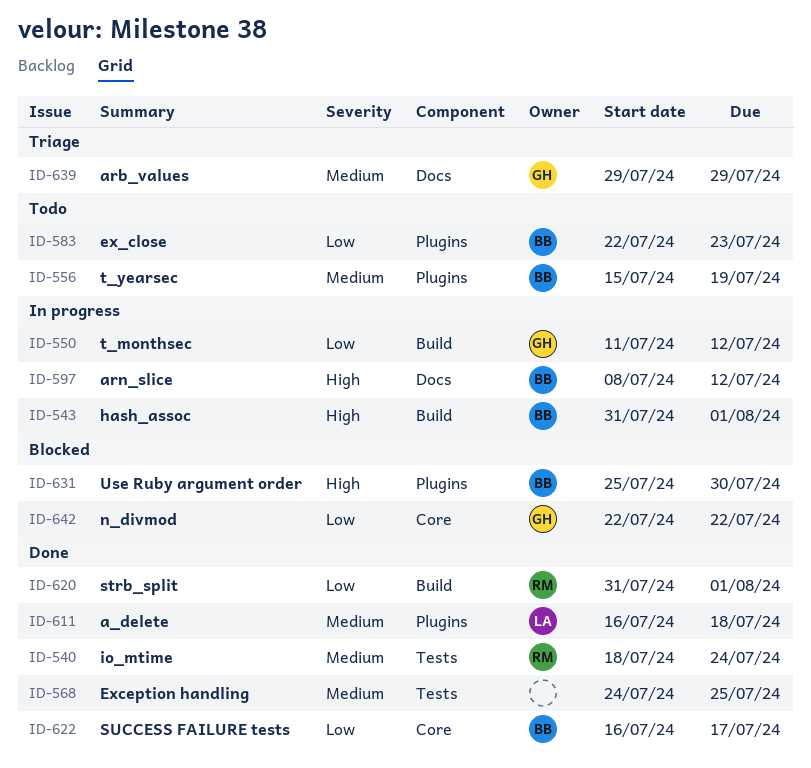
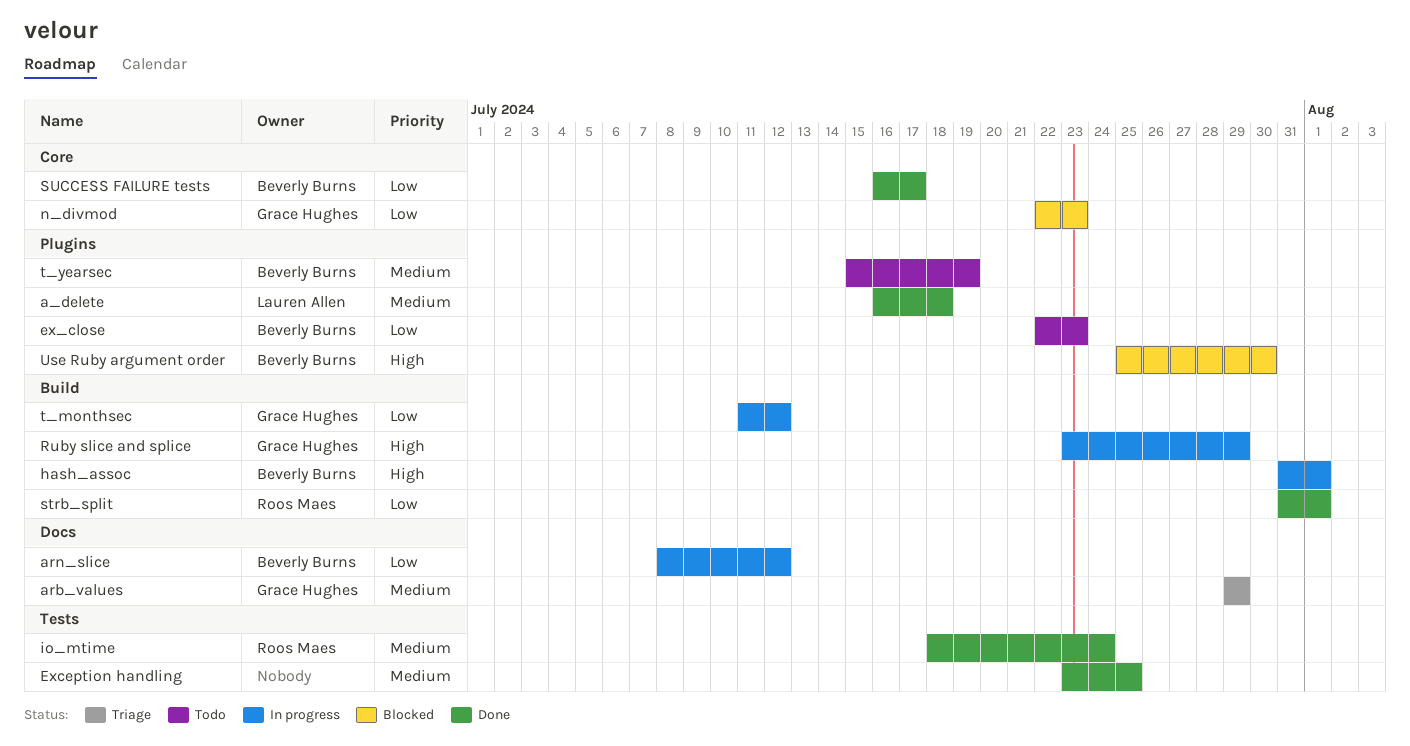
arn_slice, priority: High -> Low
Exception handling, start: Jul 24 -> Jul 23
n_divmod, due: Jul 22 -> Jul 23
Ruby slice and splice: none -> present

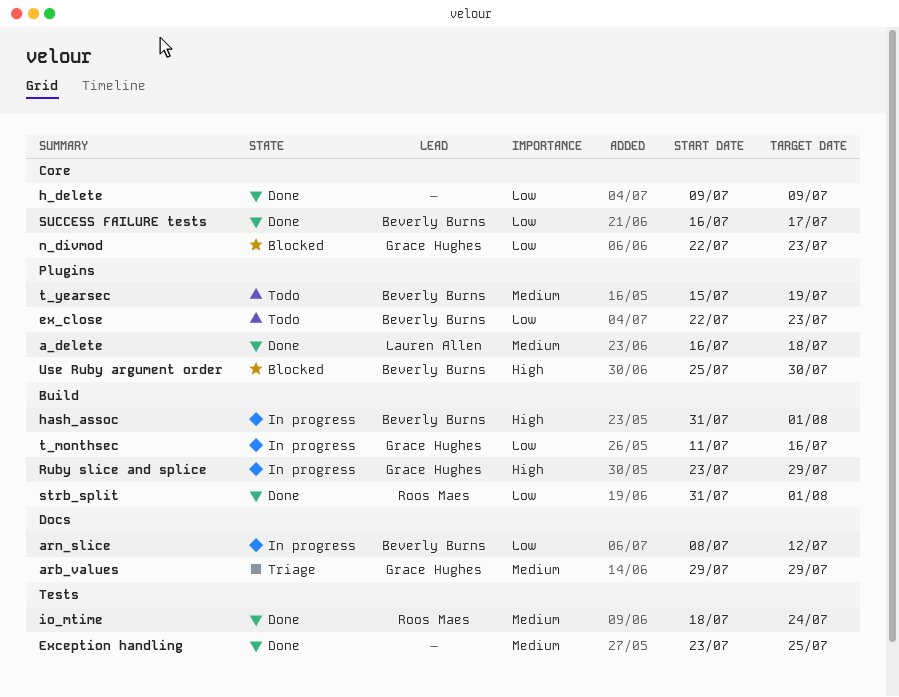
h_delete: none -> present
t_monthsec, due: Jul 12 -> Jul 16

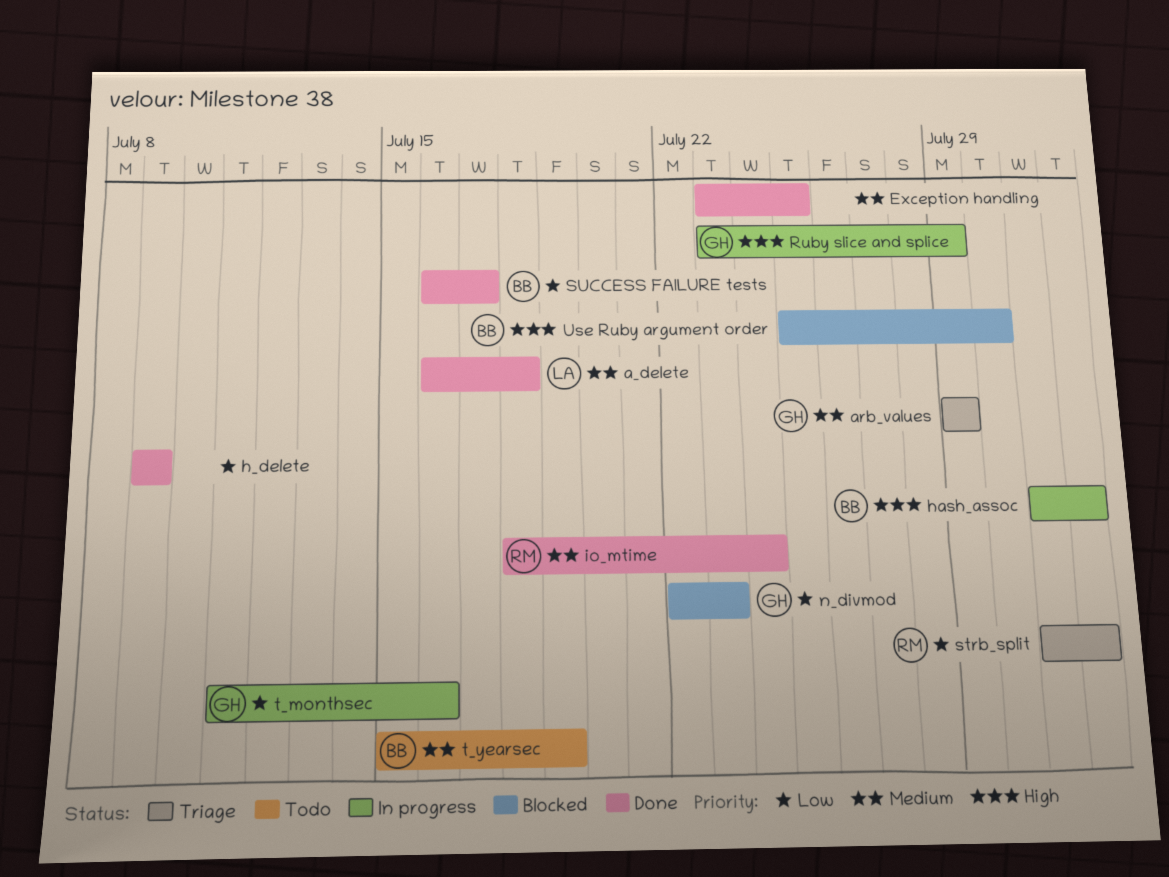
arn_slice: present -> none
ex_close: present -> none
strb_split, status: Done -> Triage

